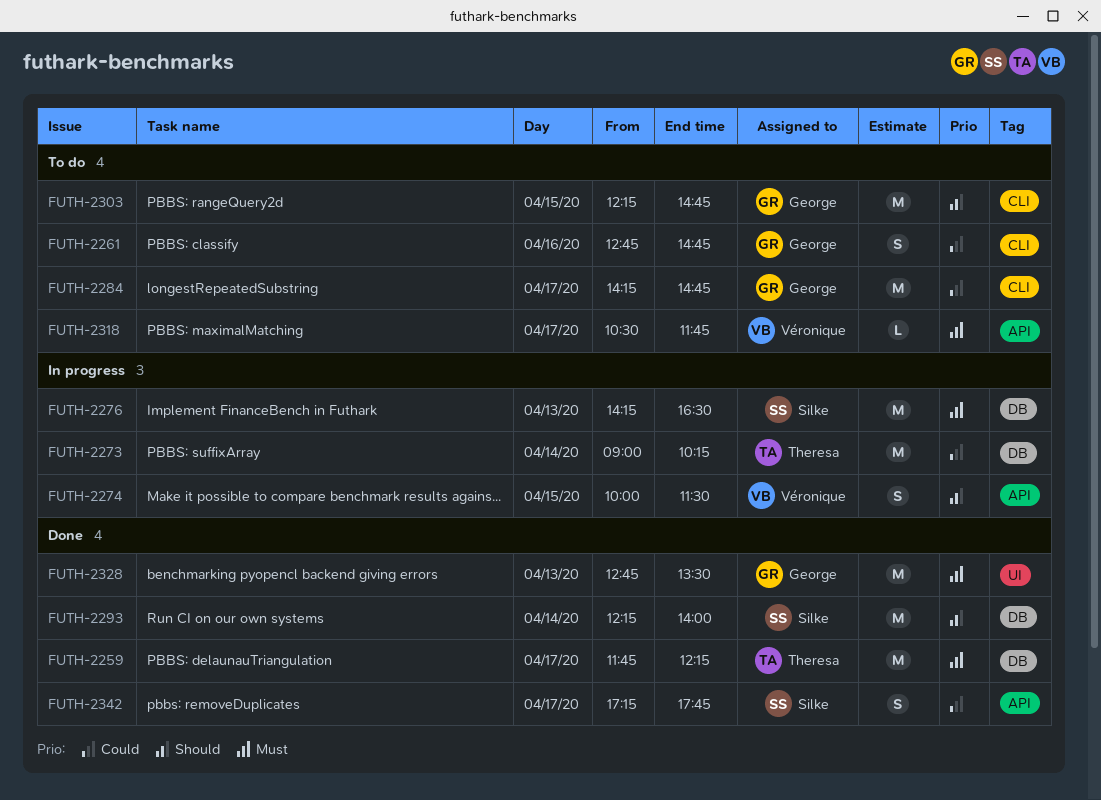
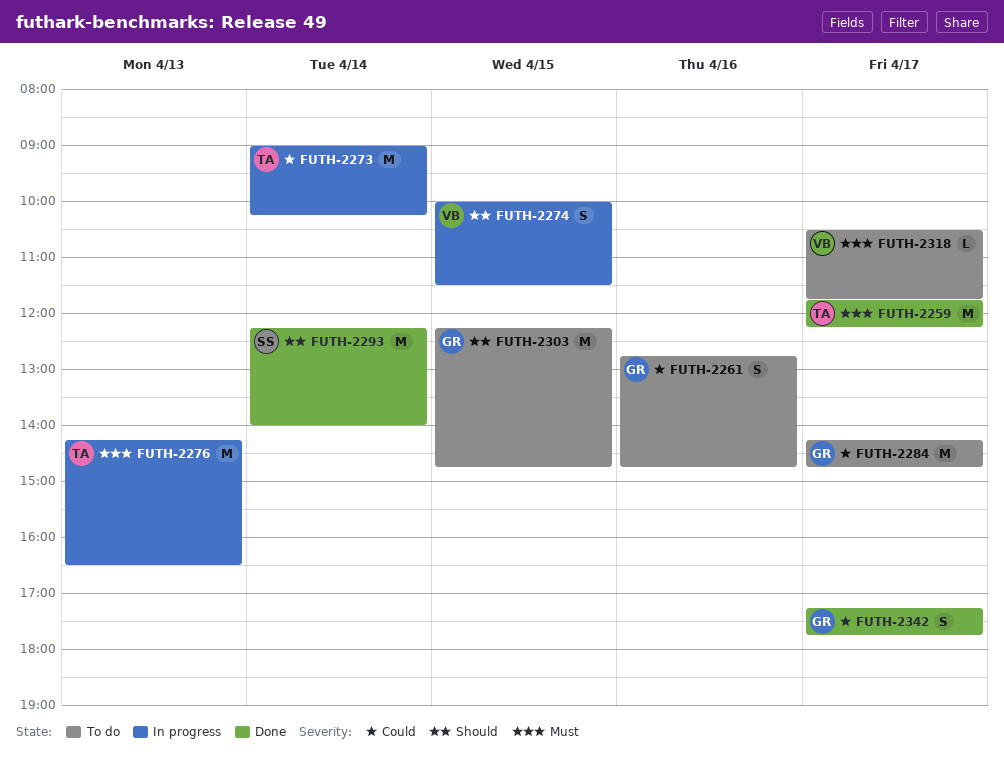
FUTH-2276, owner: Silke -> Theresa
FUTH-2328: present -> none
FUTH-2342, owner: Silke -> George

